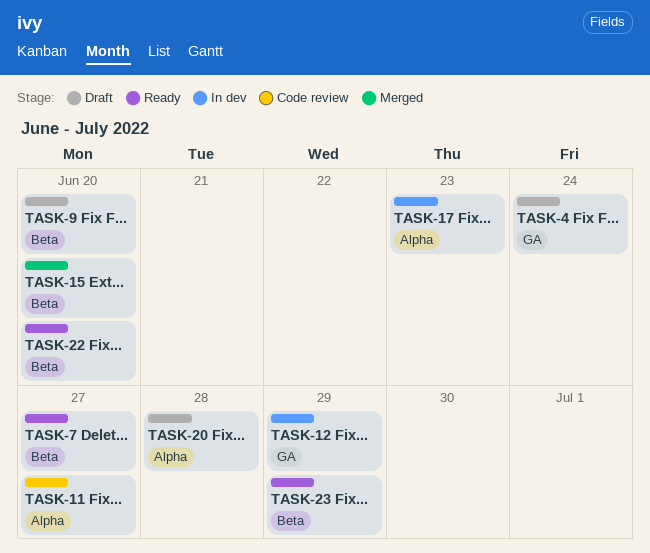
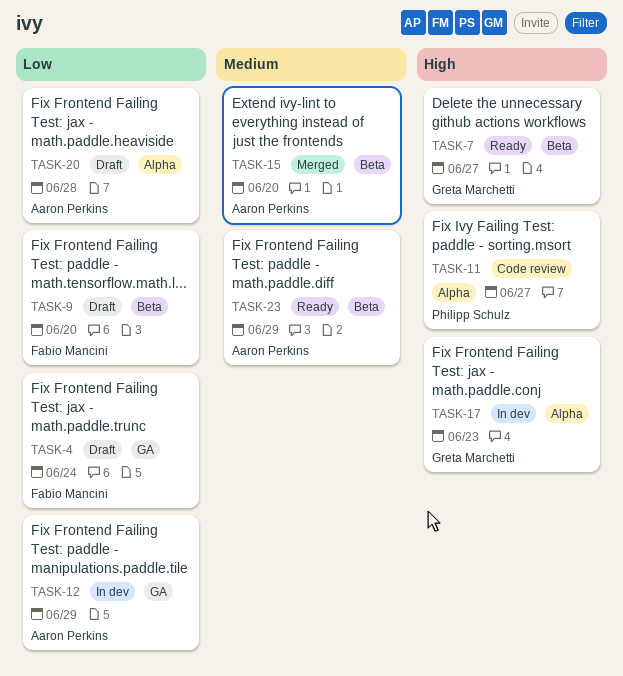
TASK-22: present -> none

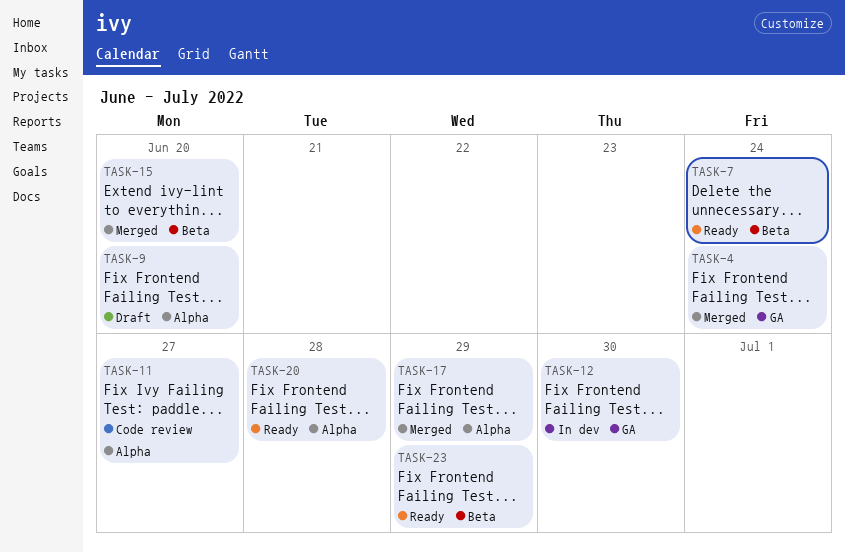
TASK-4, status: Draft -> Merged
TASK-7, due: Jun 27 -> Jun 24
TASK-9, label: Beta -> Alpha
TASK-12, due: Jun 29 -> Jun 30
TASK-17, status: In dev -> Merged
TASK-17, due: Jun 23 -> Jun 29
TASK-20, status: Draft -> Ready

